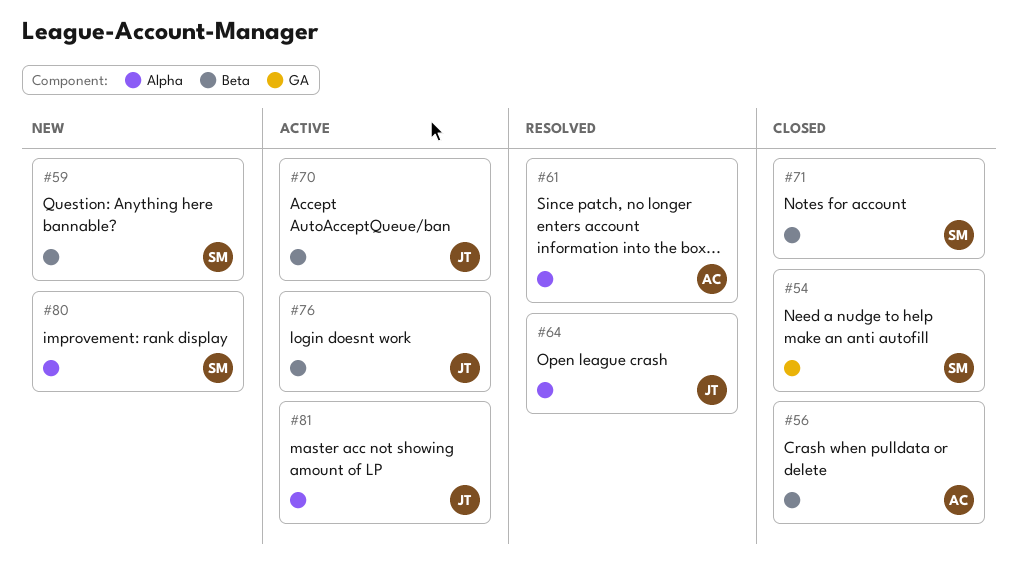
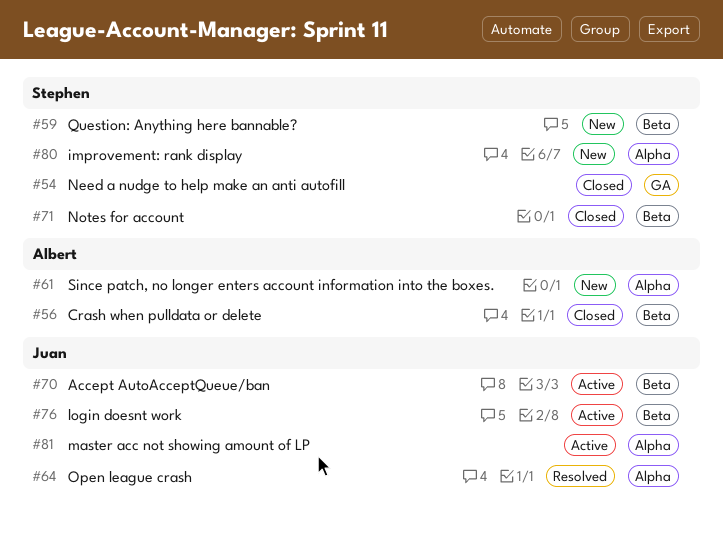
#61, status: Resolved -> New

